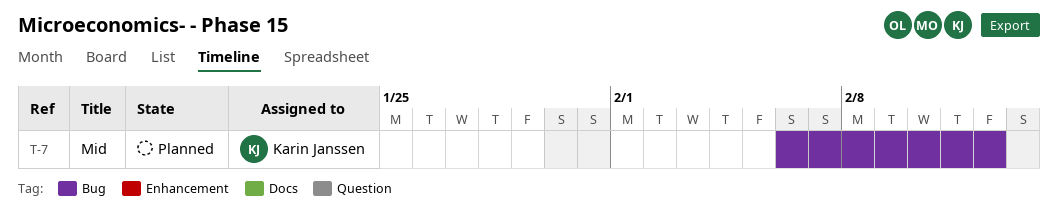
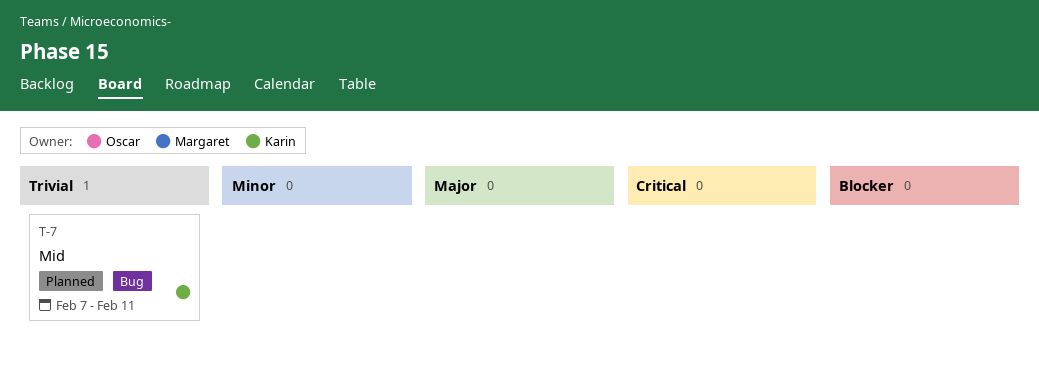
T-7, start: Feb 6 -> Feb 7
T-7, due: Feb 12 -> Feb 11

